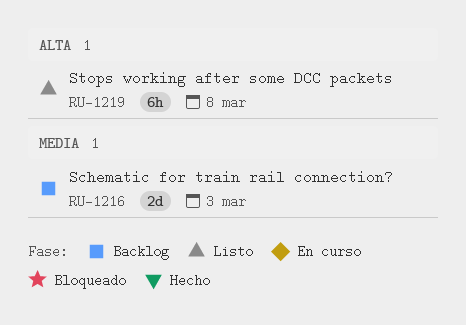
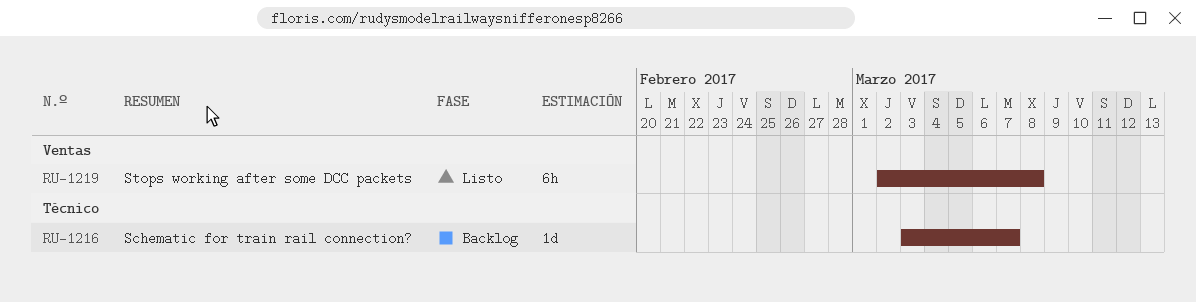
RU-1216, estimate: 2d -> 1d
RU-1216, due: Mar 3 -> Mar 7

